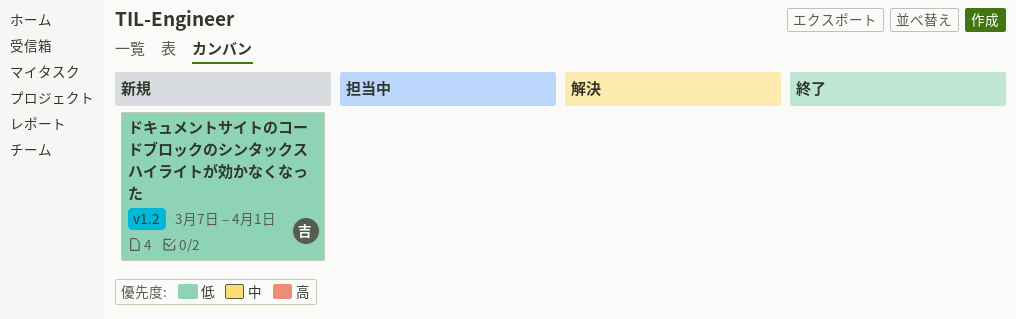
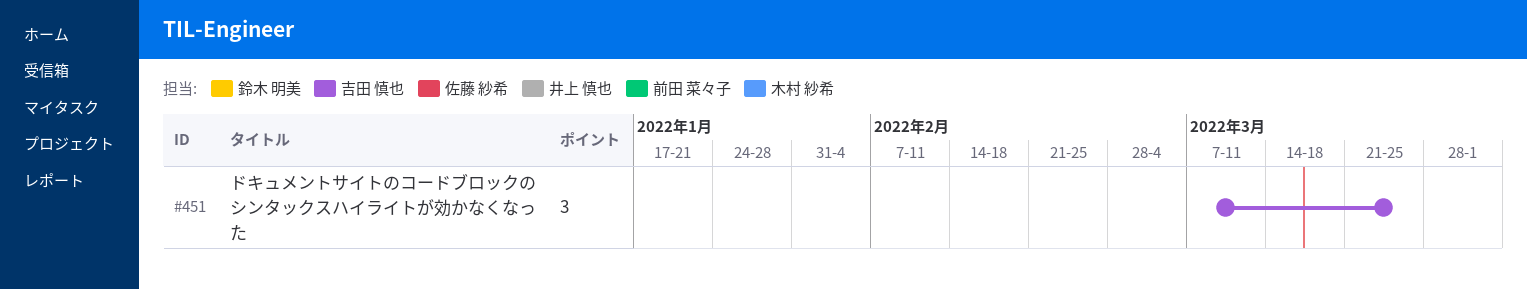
ドキュメントサイトのコードブロックのシンタックスハイライトが効かなくなった, due: Apr 1 -> Mar 25

